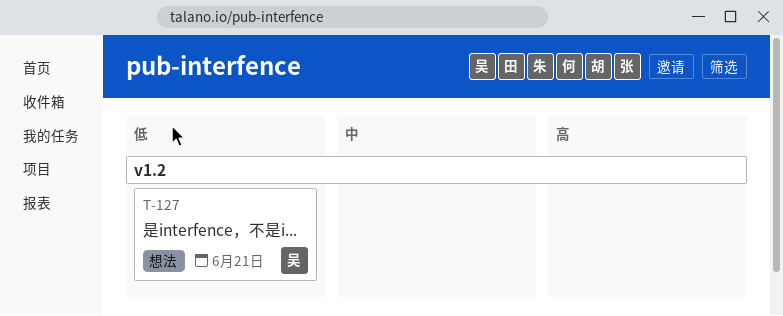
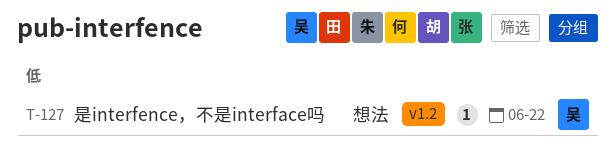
T-127, due: Jun 21 -> Jun 22

